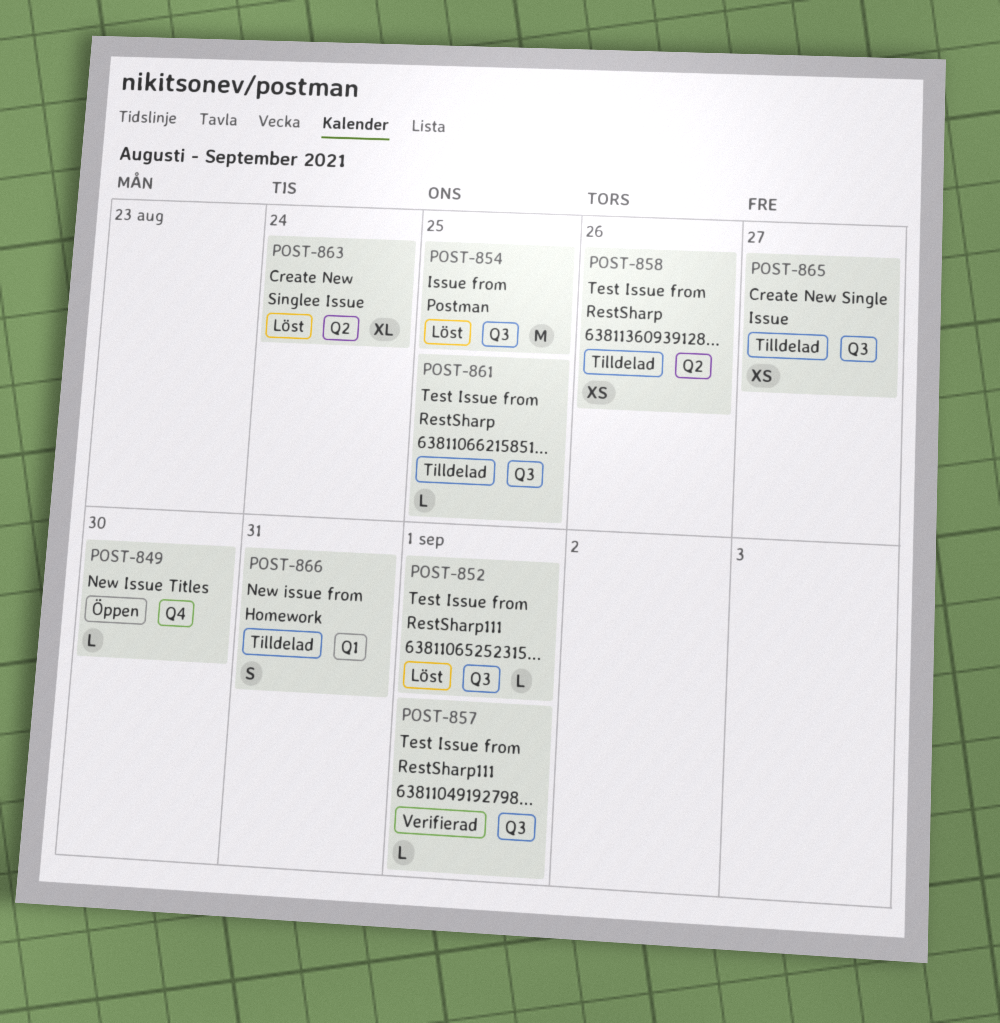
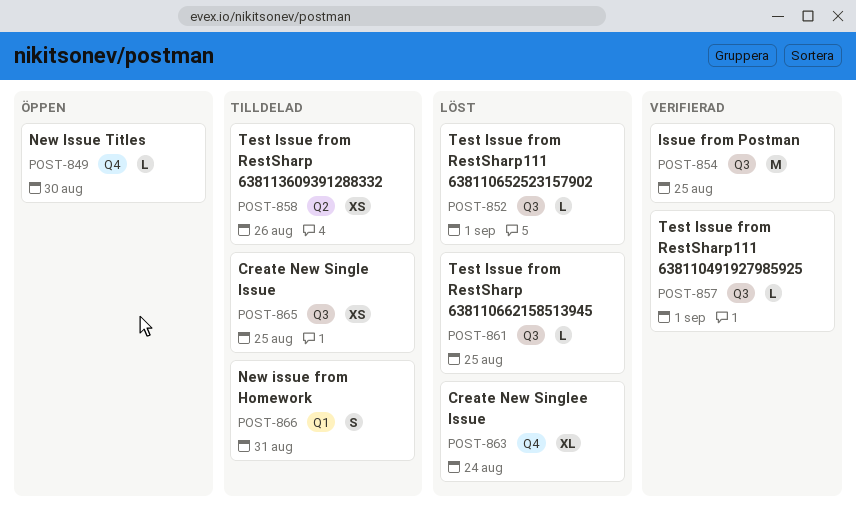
POST-854, status: Löst -> Verifierad
POST-861, status: Tilldelad -> Löst
POST-863, label: Q2 -> Q4
POST-865, due: Aug 27 -> Aug 25

